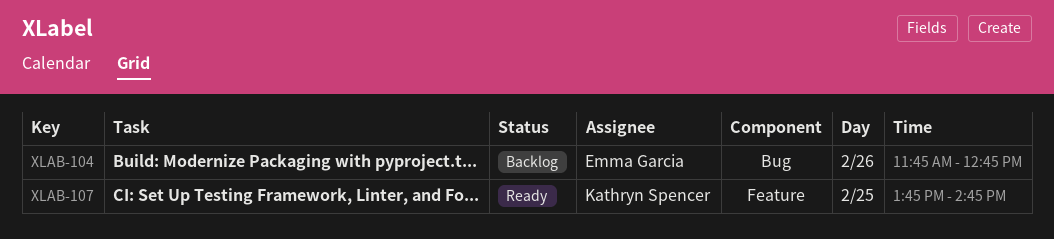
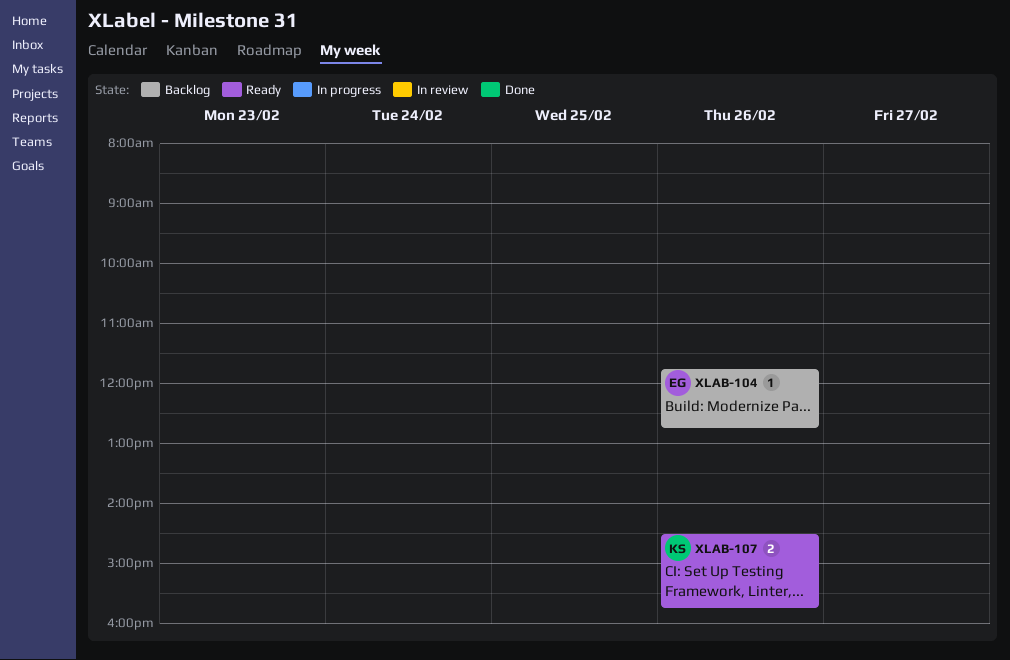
XLAB-107, day: Feb 25 -> Feb 26
XLAB-107, begins: 13:45 -> 14:30
XLAB-107, ends: 14:45 -> 15:45

